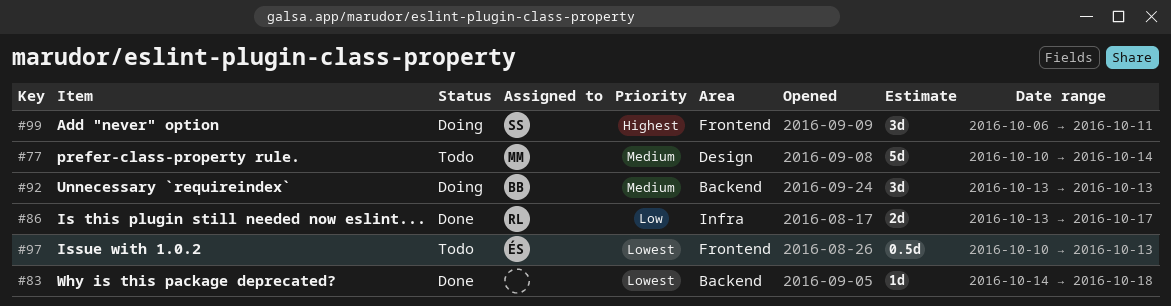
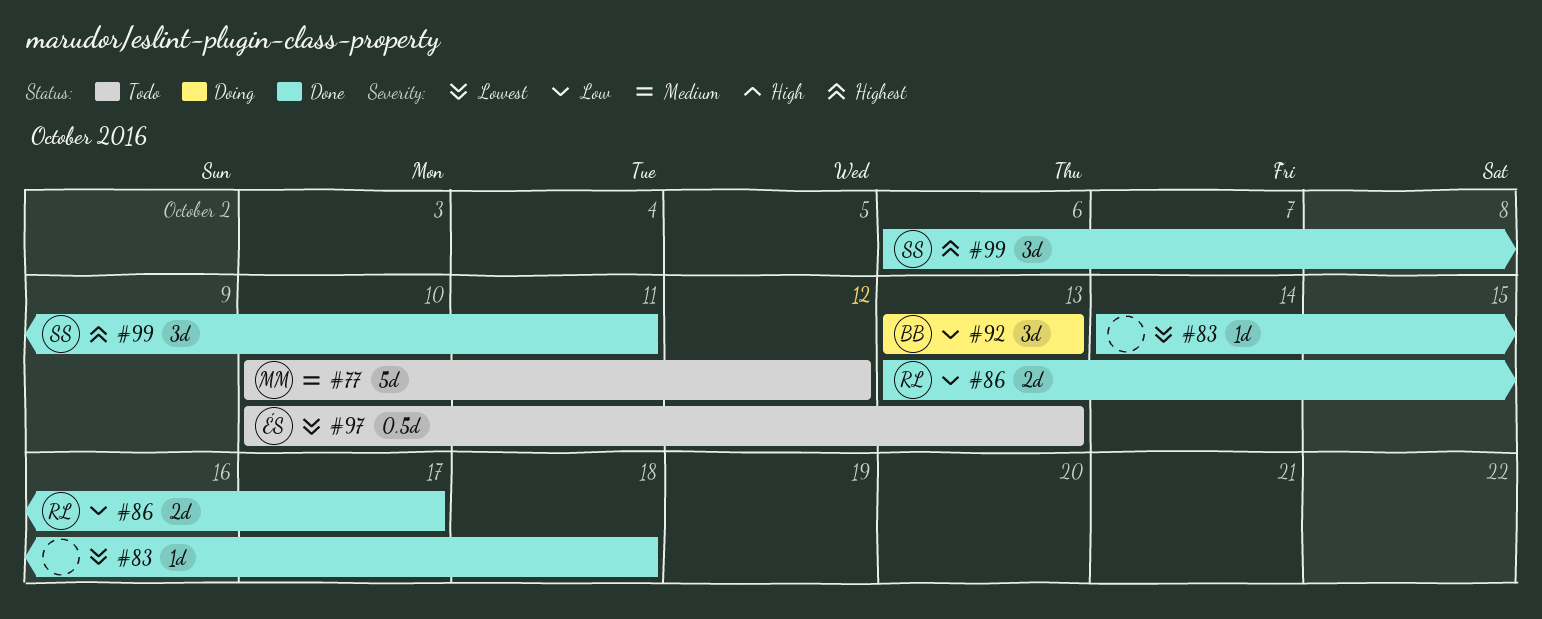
#77, due: Oct 14 -> Oct 12
#92, priority: Medium -> Low
#99, status: Doing -> Done

